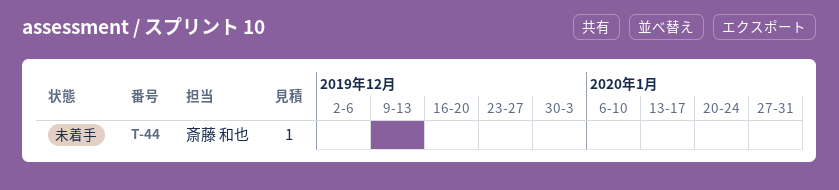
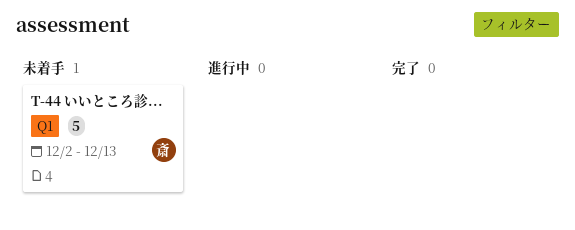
T-44, estimate: 1 -> 5
T-44, start: Dec 9 -> Dec 2

